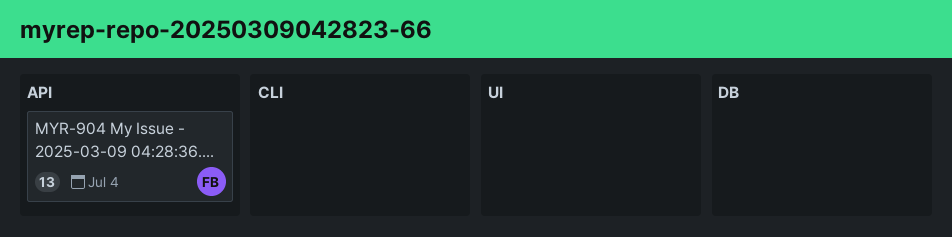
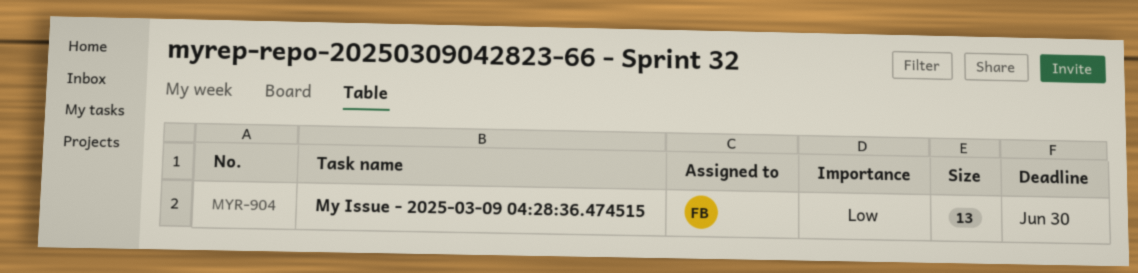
MYR-904, due: Jul 4 -> Jun 30

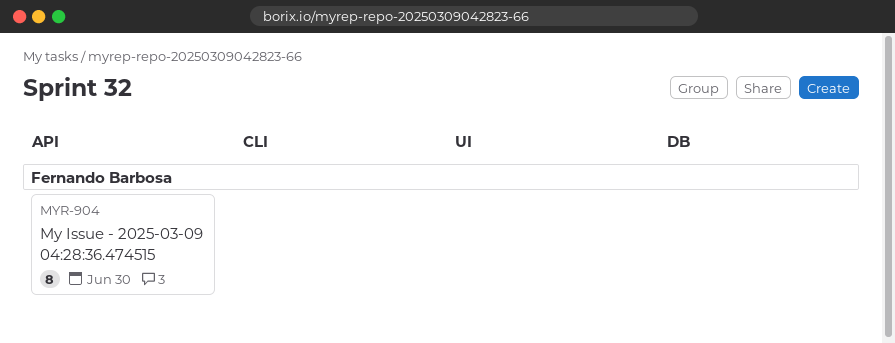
MYR-904, estimate: 13 -> 8

